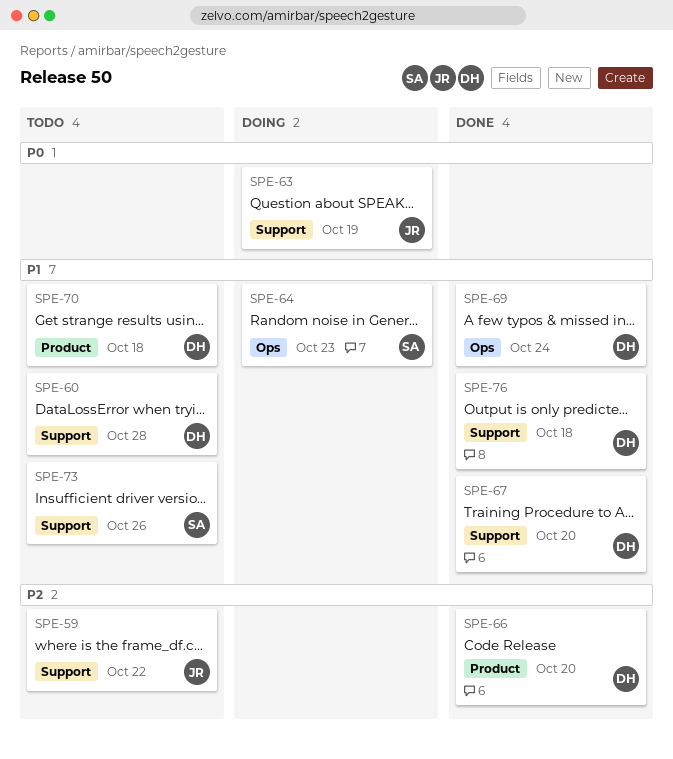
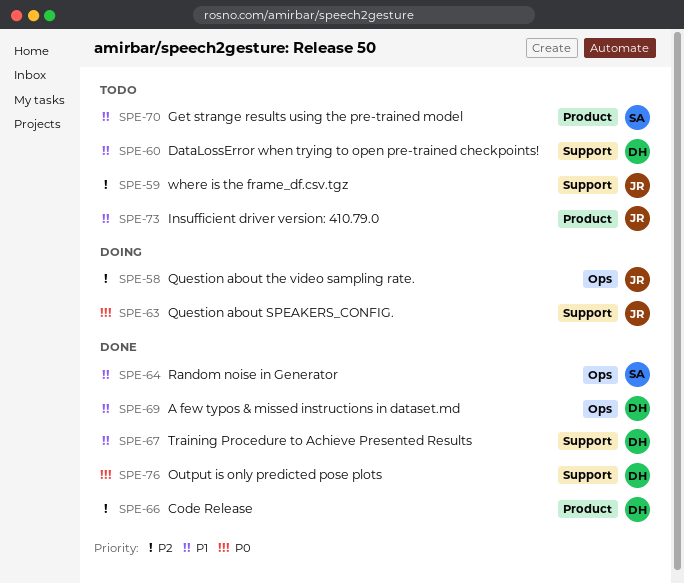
SPE-58: none -> present
SPE-64, status: Doing -> Done
SPE-70, owner: DH -> SA
SPE-73, owner: SA -> JR
SPE-73, label: Support -> Product
SPE-76, priority: P1 -> P0

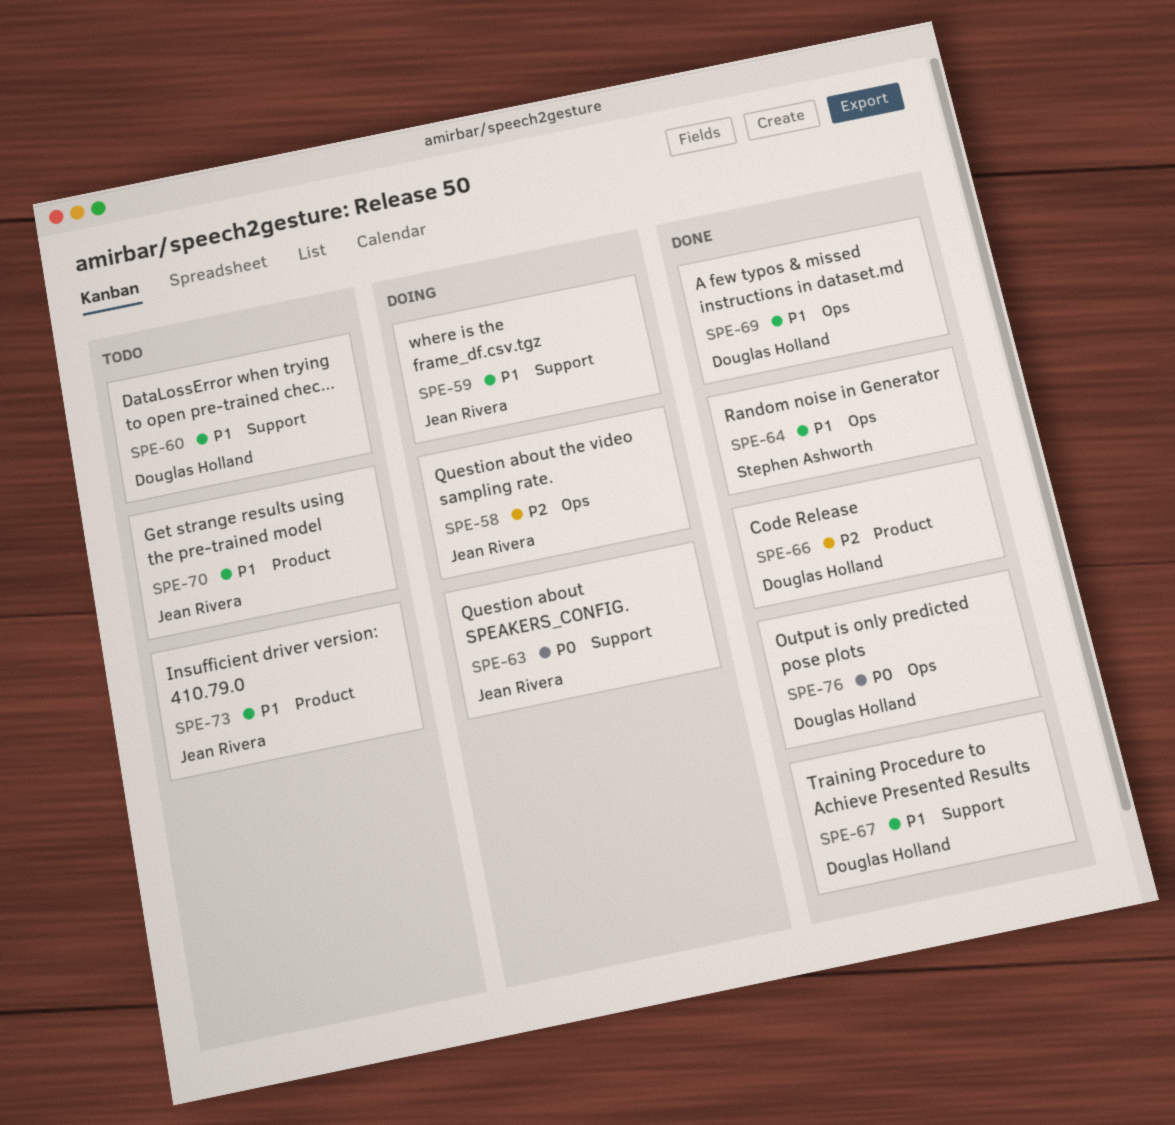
SPE-59, status: Todo -> Doing
SPE-59, priority: P2 -> P1
SPE-70, owner: Stephen Ashworth -> Jean Rivera
SPE-76, label: Support -> Ops

